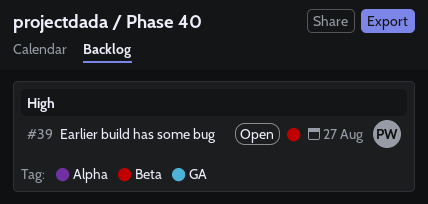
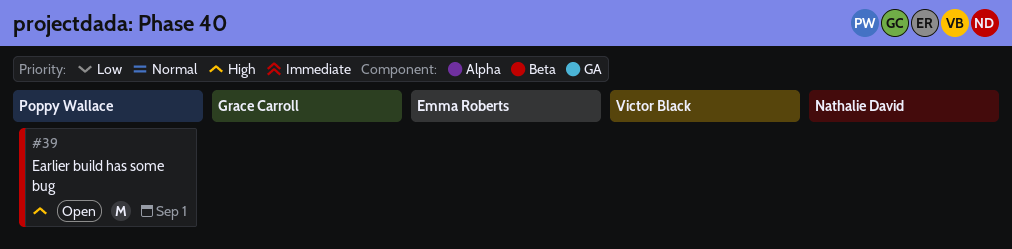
#39, due: Aug 27 -> Sep 1

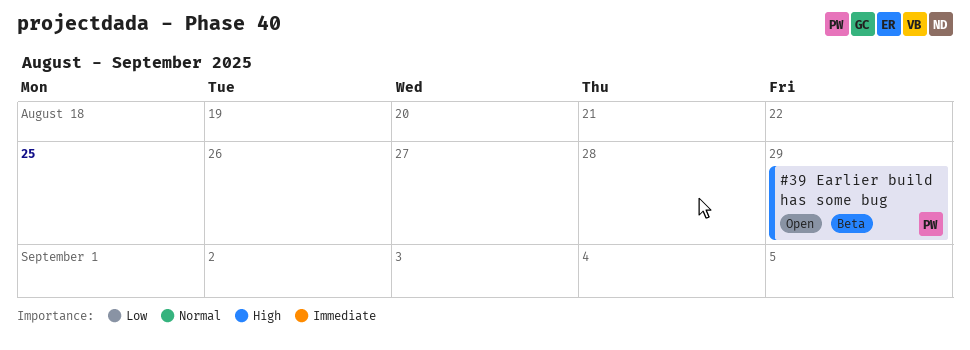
#39, due: Sep 1 -> Aug 29

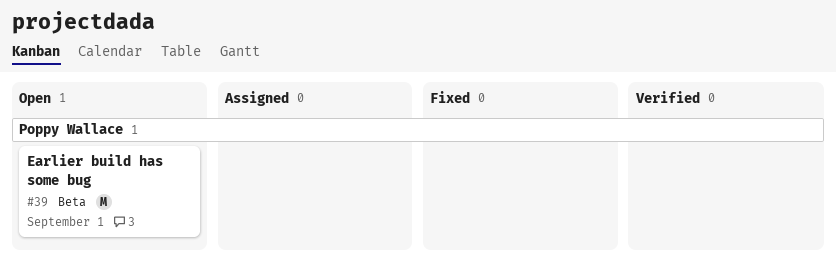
#39, due: Aug 29 -> Sep 1

